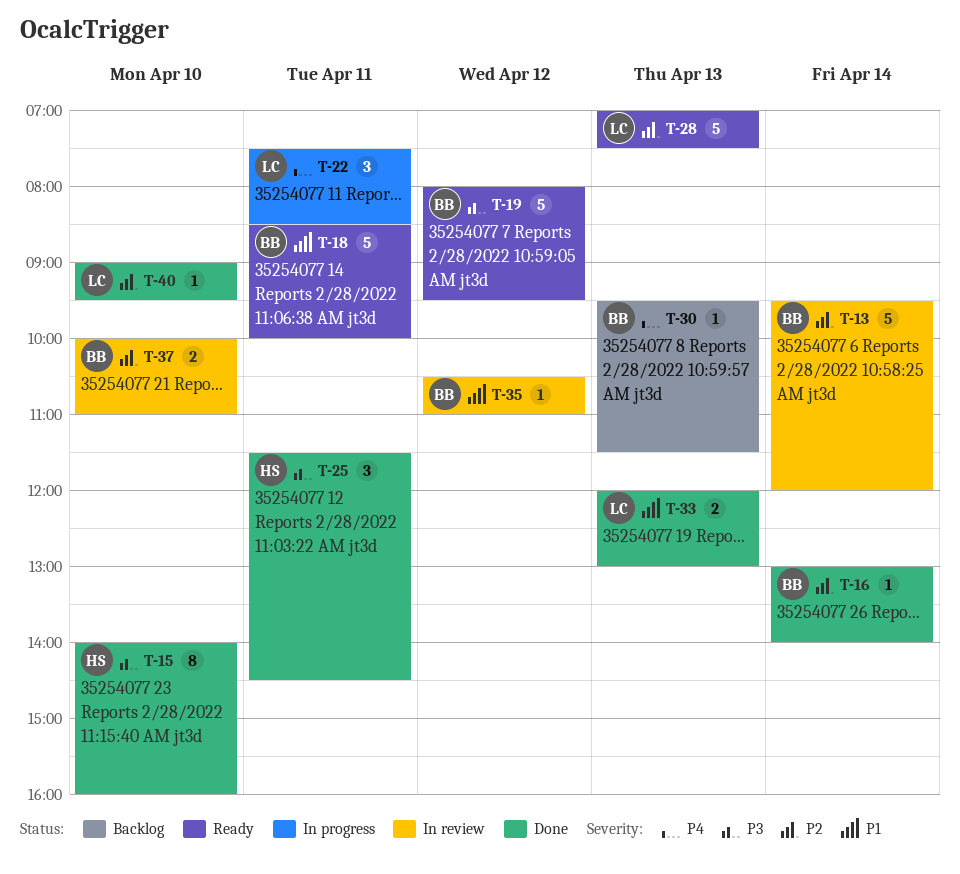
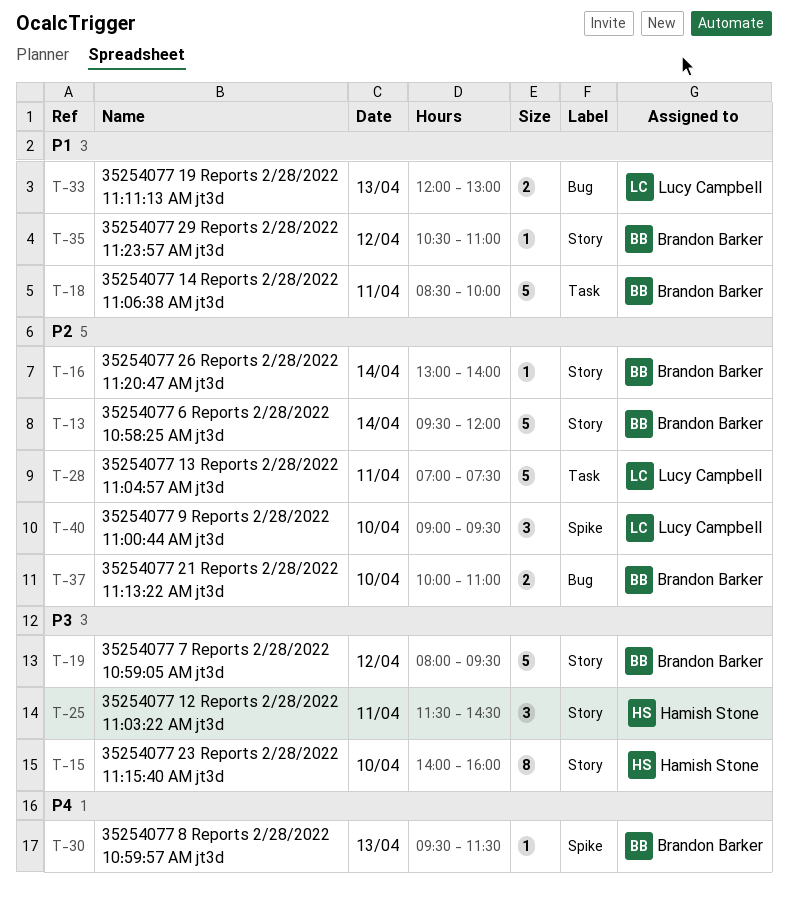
T-22: present -> none
T-28, day: Apr 13 -> Apr 11
T-40, estimate: 1 -> 3

